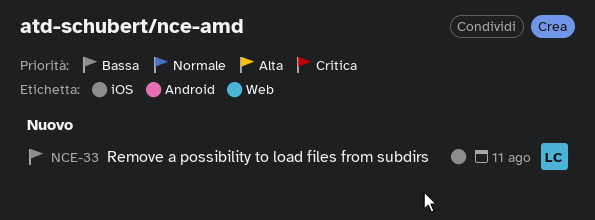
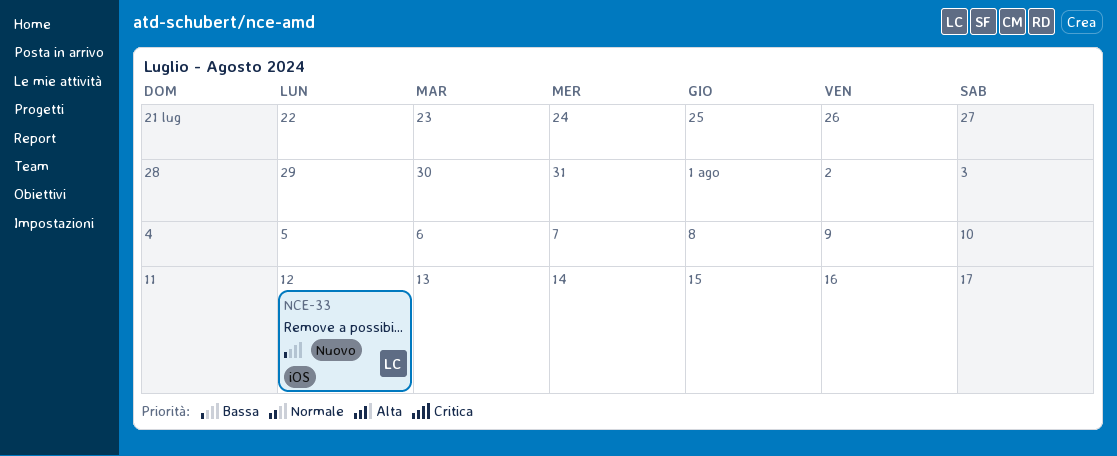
NCE-33, due: Aug 11 -> Aug 12

